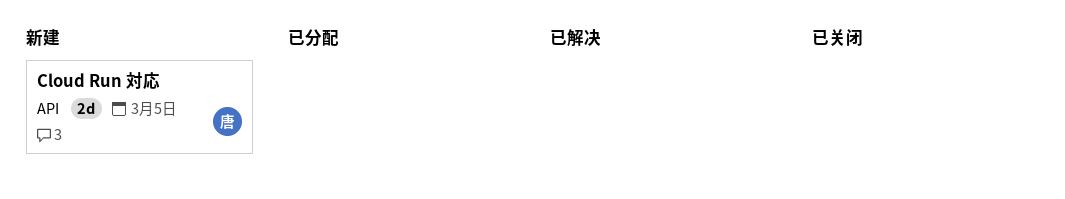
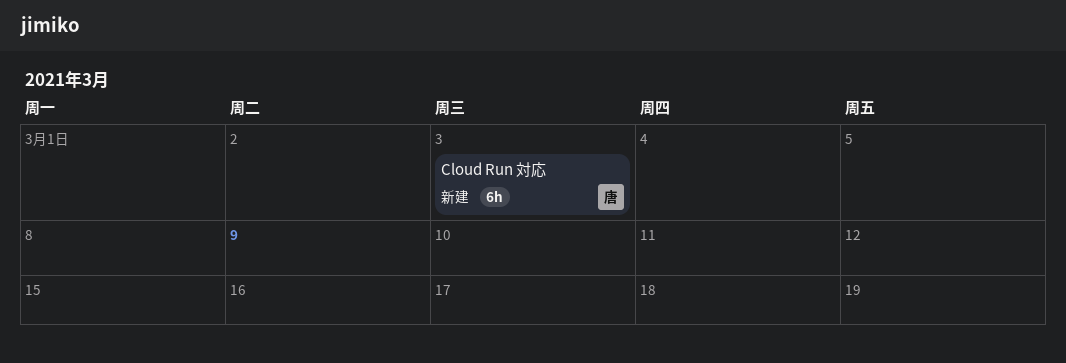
Cloud Run 対応, estimate: 2d -> 6h
Cloud Run 対応, due: Mar 5 -> Mar 3

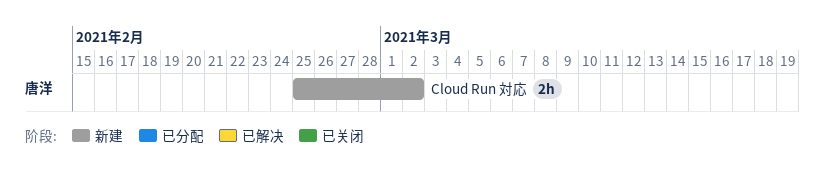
Cloud Run 対応, estimate: 6h -> 2h
Cloud Run 対応, due: Mar 3 -> Mar 2

